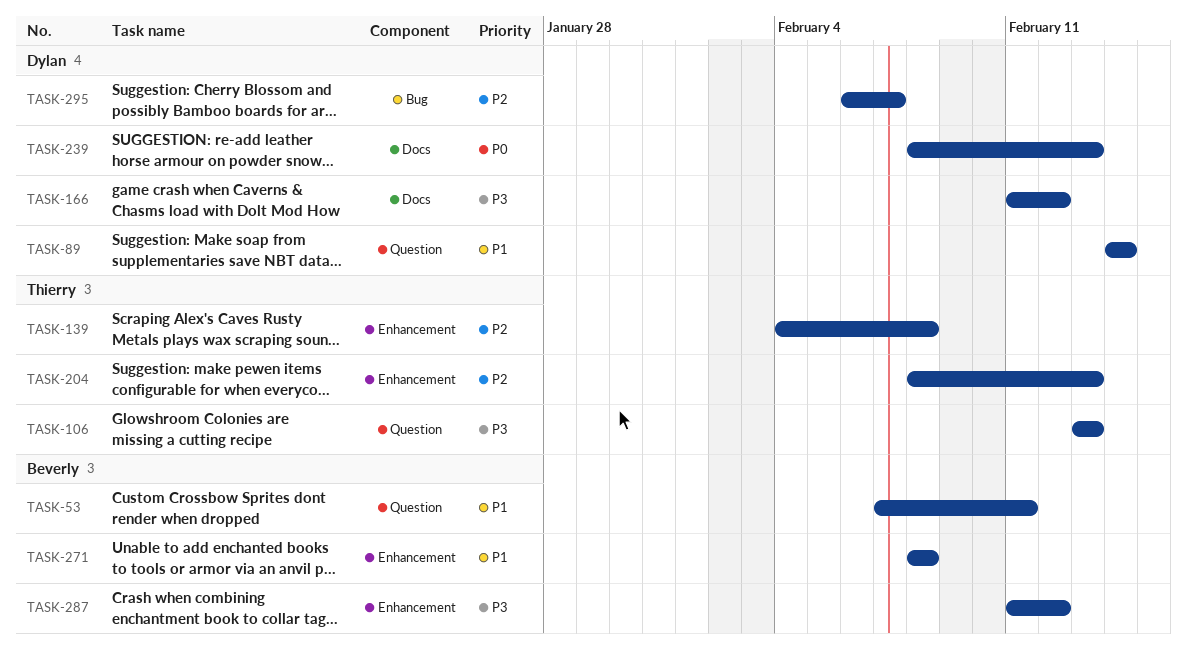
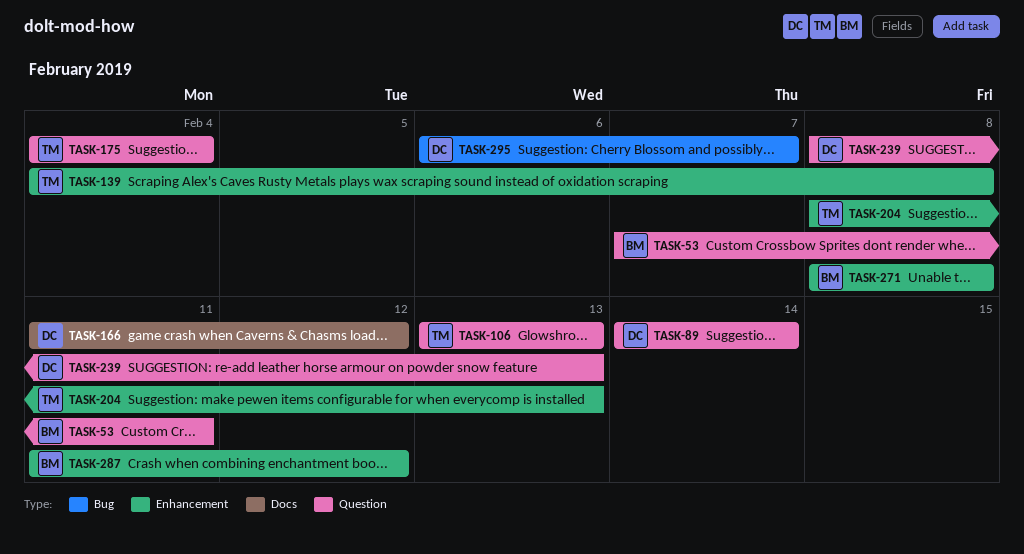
TASK-175: none -> present
TASK-239, label: Docs -> Question

